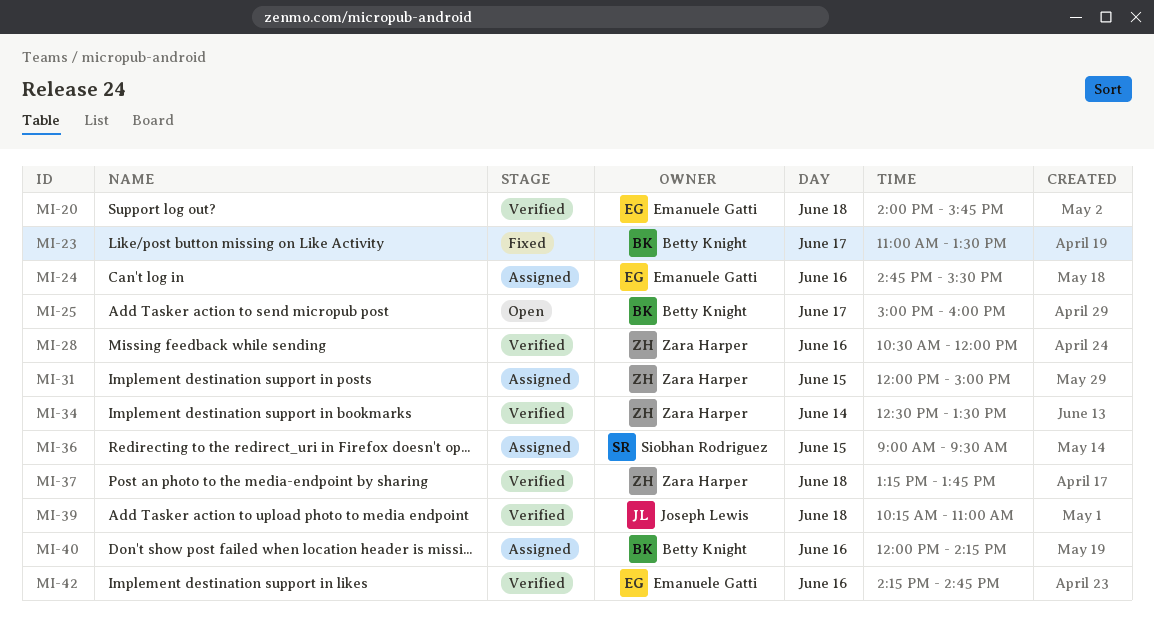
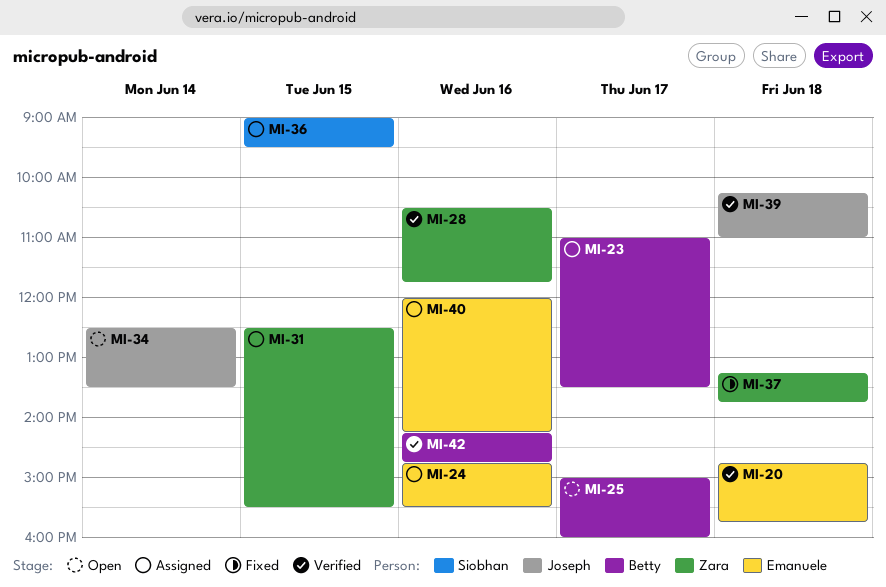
MI-20, begins: 14:00 -> 14:45
MI-23, status: Fixed -> Assigned
MI-28, ends: 12:00 -> 11:45
MI-31, begins: 12:00 -> 12:30
MI-31, ends: 15:00 -> 15:30
MI-34, status: Verified -> Open
MI-34, owner: Zara Harper -> Joseph Lewis
MI-37, status: Verified -> Fixed
MI-40, owner: Betty Knight -> Emanuele Gatti
MI-42, owner: Emanuele Gatti -> Betty Knight

